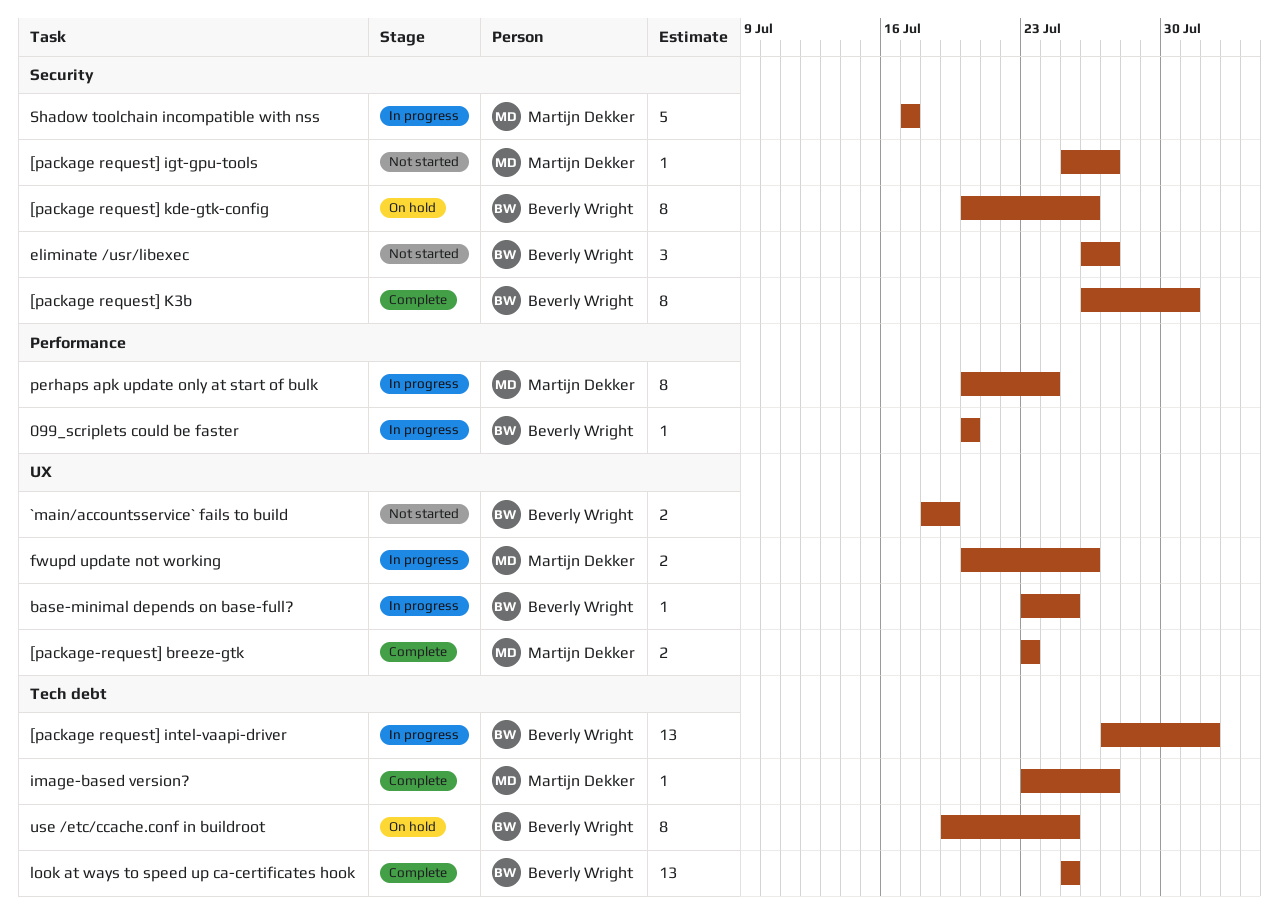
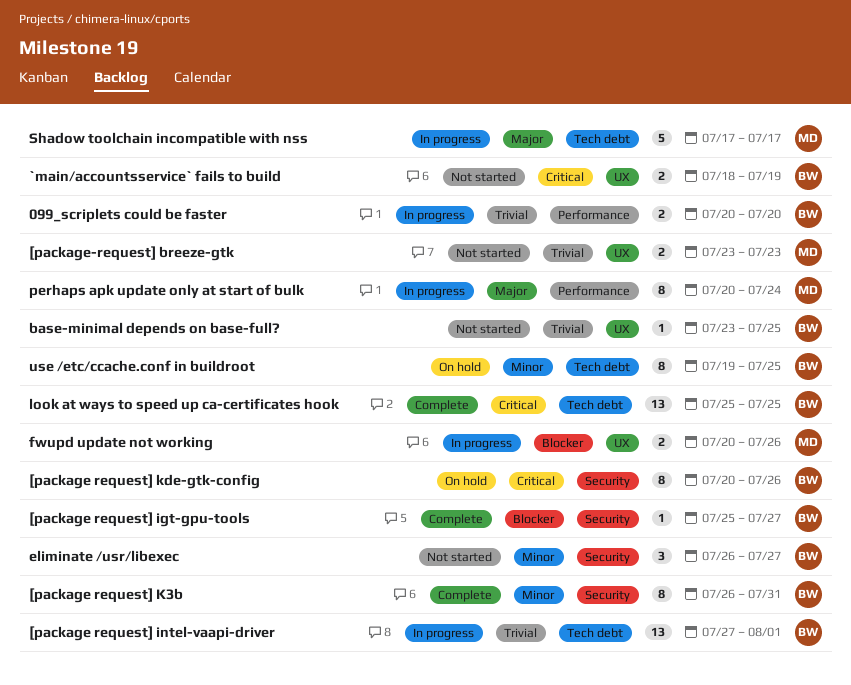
099_scriplets could be faster, estimate: 1 -> 2
[package request] igt-gpu-tools, status: Not started -> Complete
[package request] igt-gpu-tools, owner: Martijn Dekker -> Beverly Wright
[package-request] breeze-gtk, status: Complete -> Not started
base-minimal depends on base-full?, status: In progress -> Not started
image-based version?: present -> none
Shadow toolchain incompatible with nss, label: Security -> Tech debt

